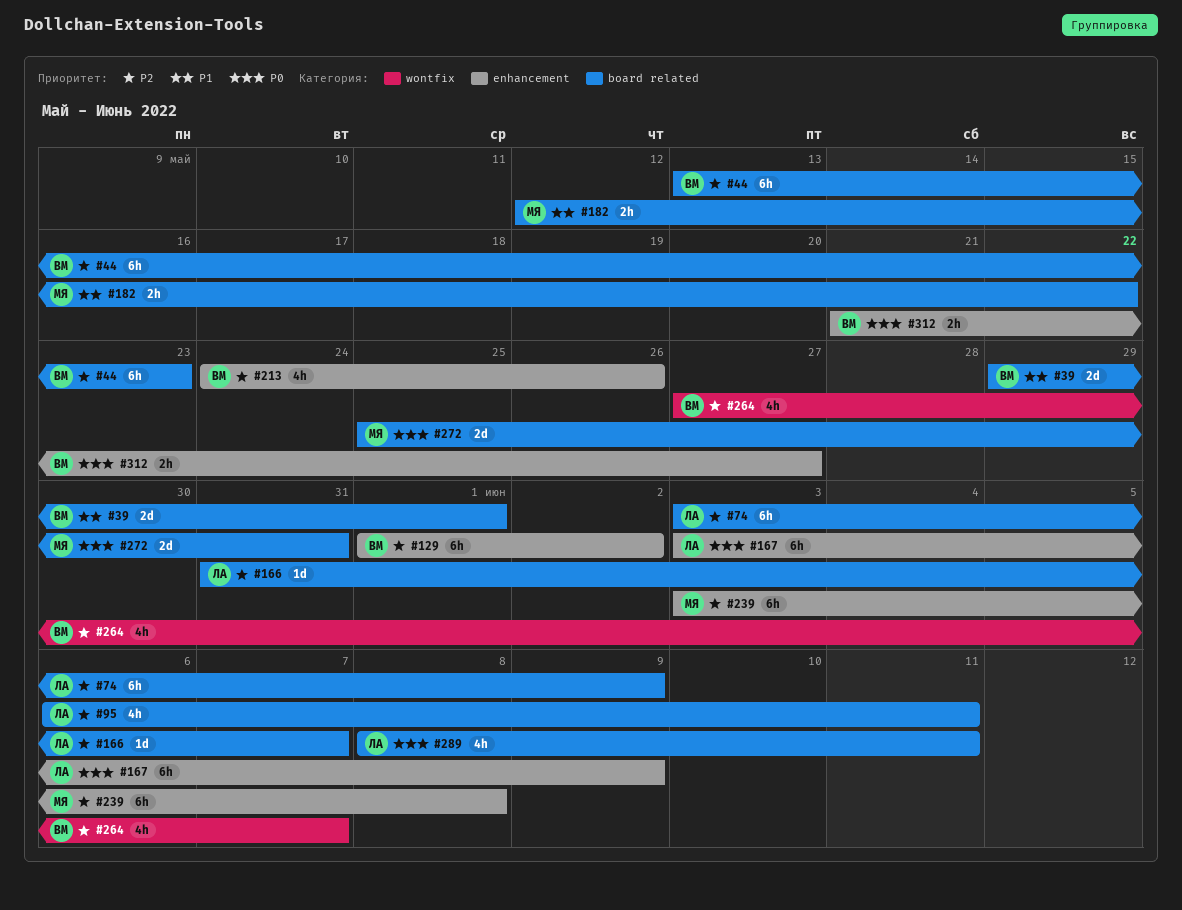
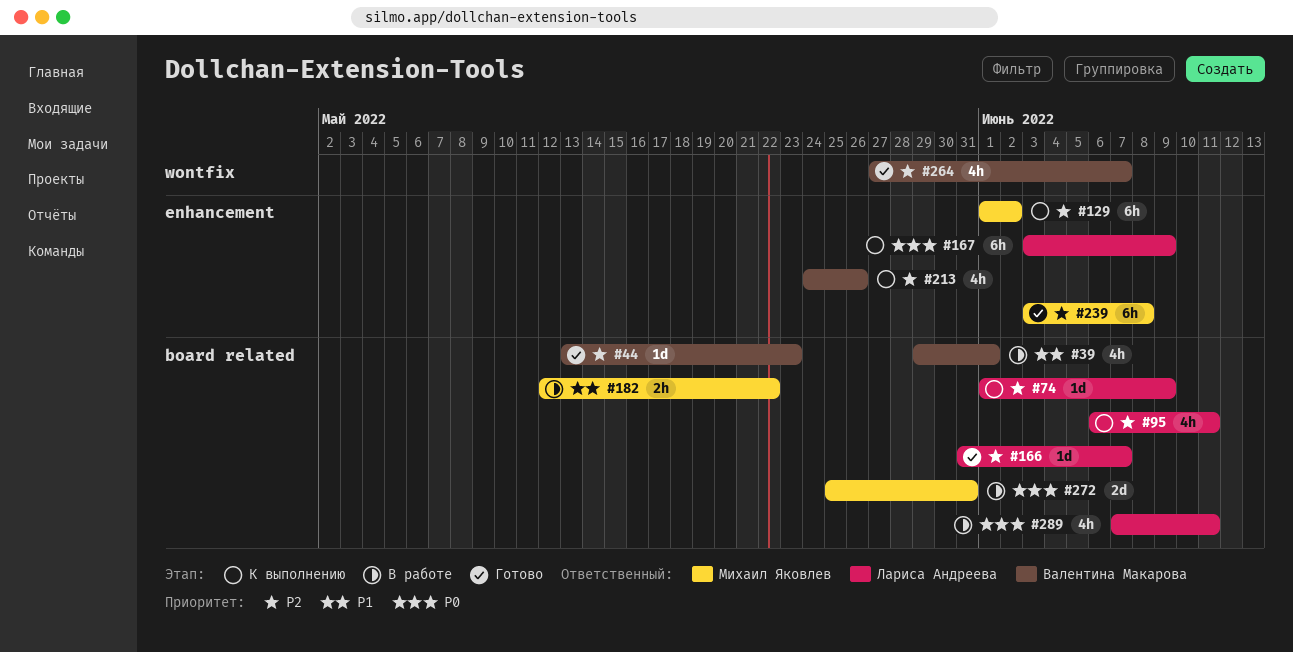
#39, estimate: 2d -> 4h
#44, estimate: 6h -> 1d
#74, estimate: 6h -> 1d
#74, start: Jun 3 -> Jun 1
#129, owner: Валентина Макарова -> Михаил Яковлев
#289, start: Jun 8 -> Jun 7
#312: present -> none

